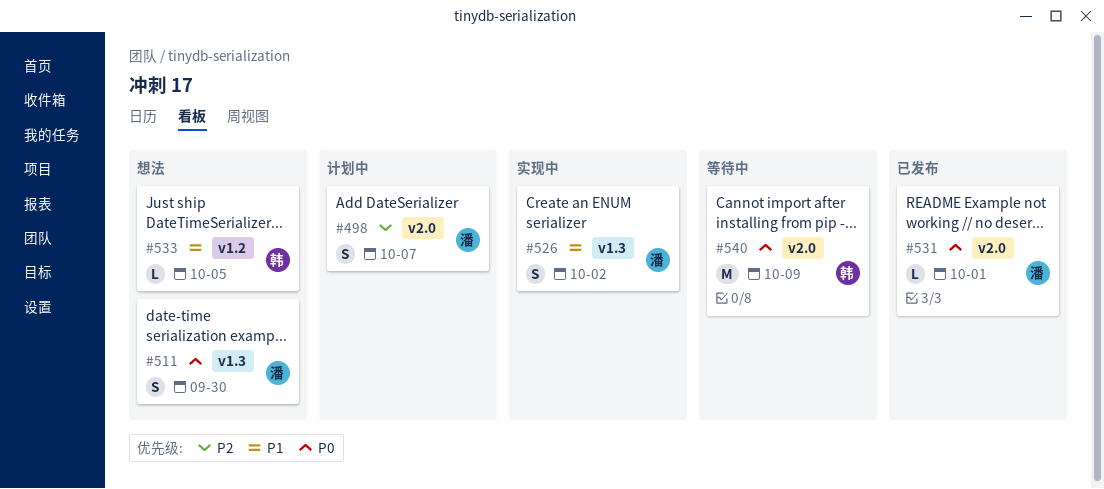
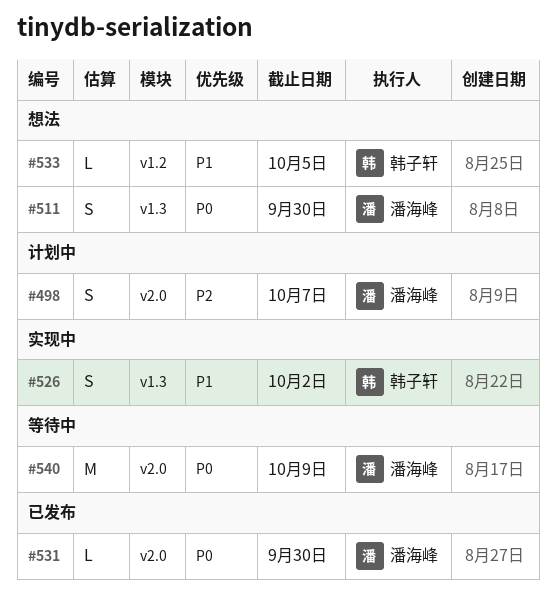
#526, owner: 潘海峰 -> 韩子轩
#531, due: Oct 1 -> Sep 30
#540, owner: 韩子轩 -> 潘海峰

